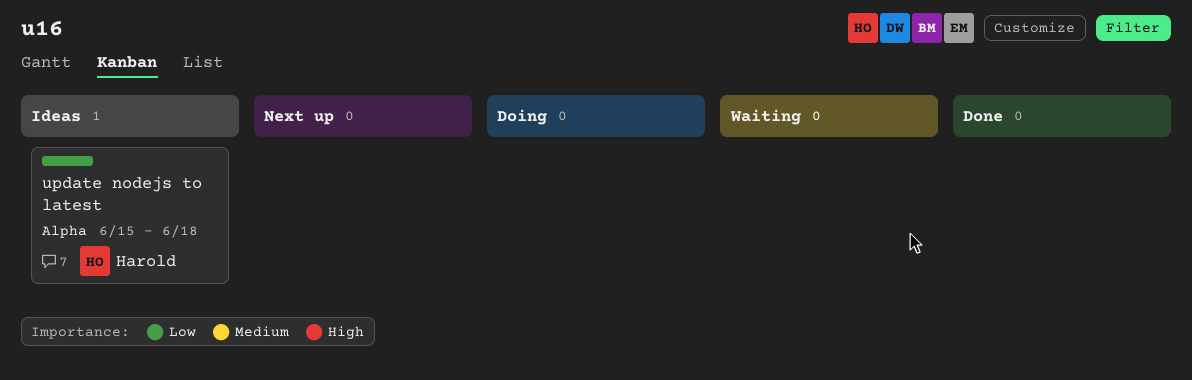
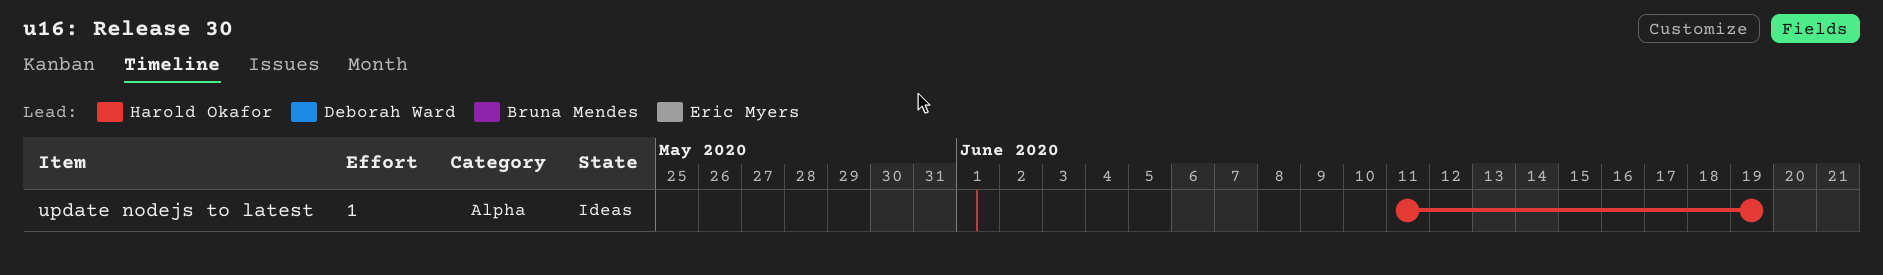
update nodejs to latest, start: Jun 15 -> Jun 11
update nodejs to latest, due: Jun 18 -> Jun 19

